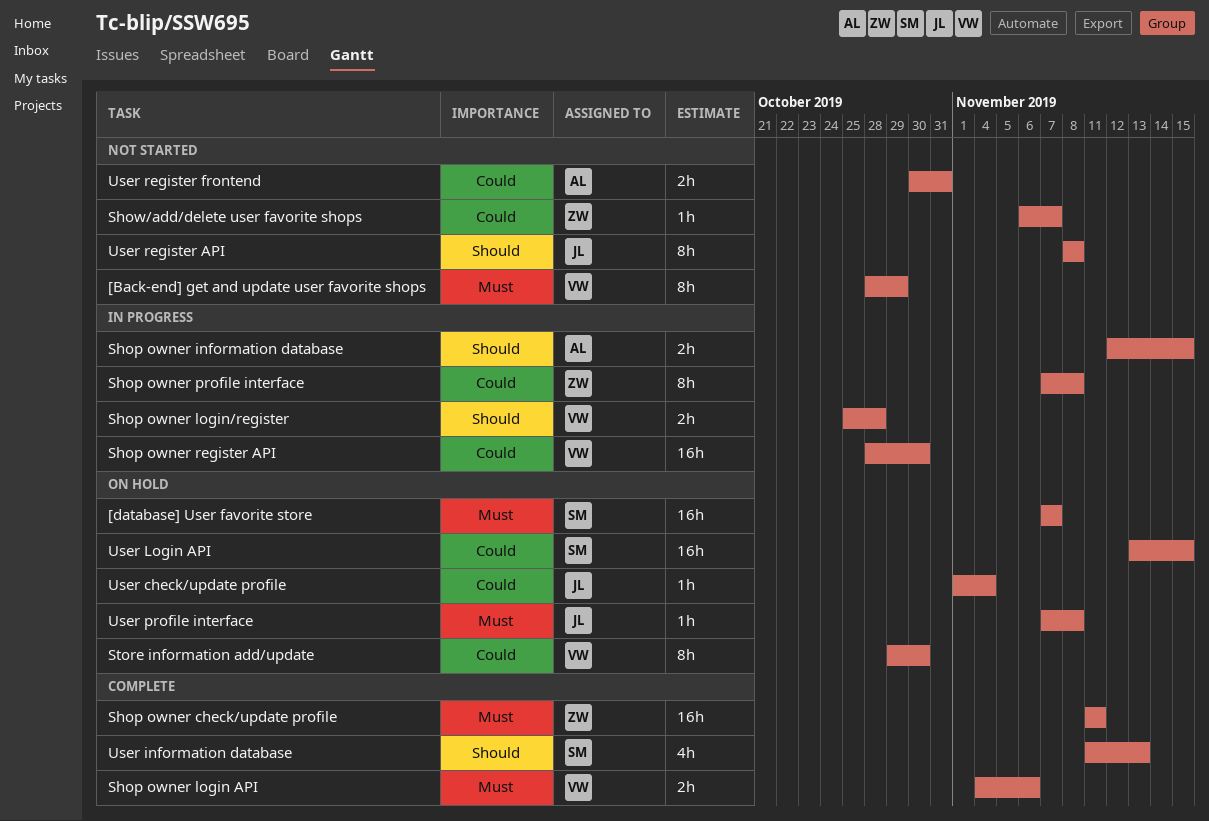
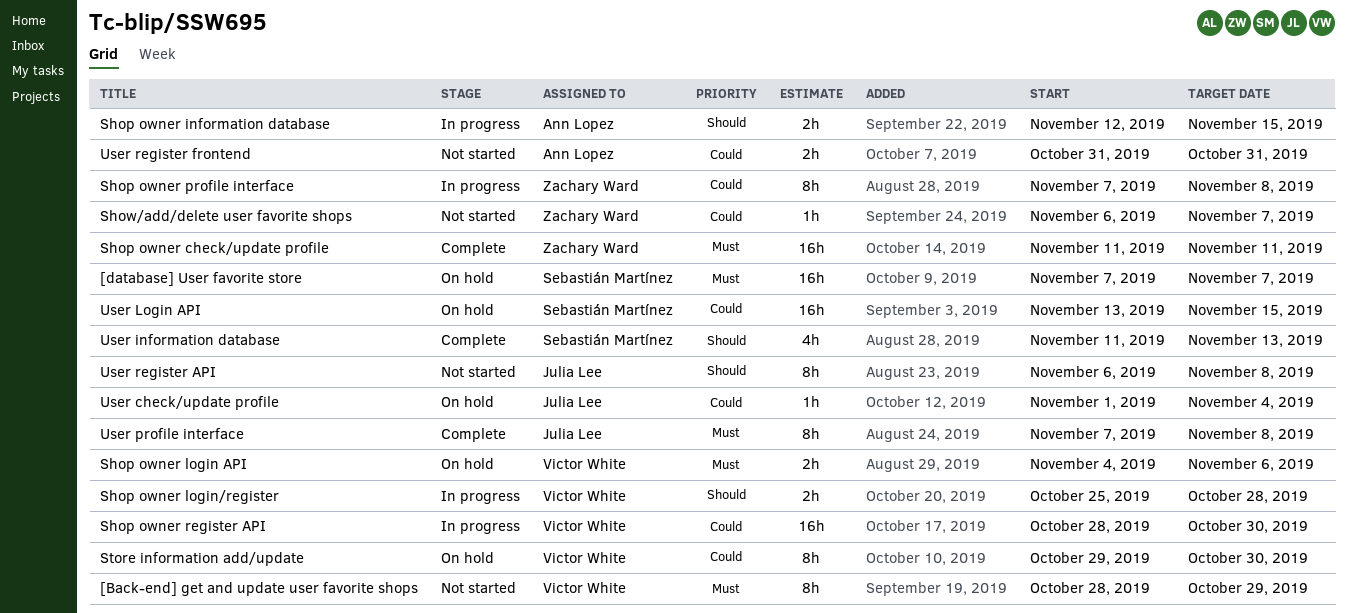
Shop owner login API, status: Complete -> On hold
User profile interface, status: On hold -> Complete
User profile interface, estimate: 1h -> 8h
User register API, start: Nov 8 -> Nov 6
User register frontend, start: Oct 30 -> Oct 31

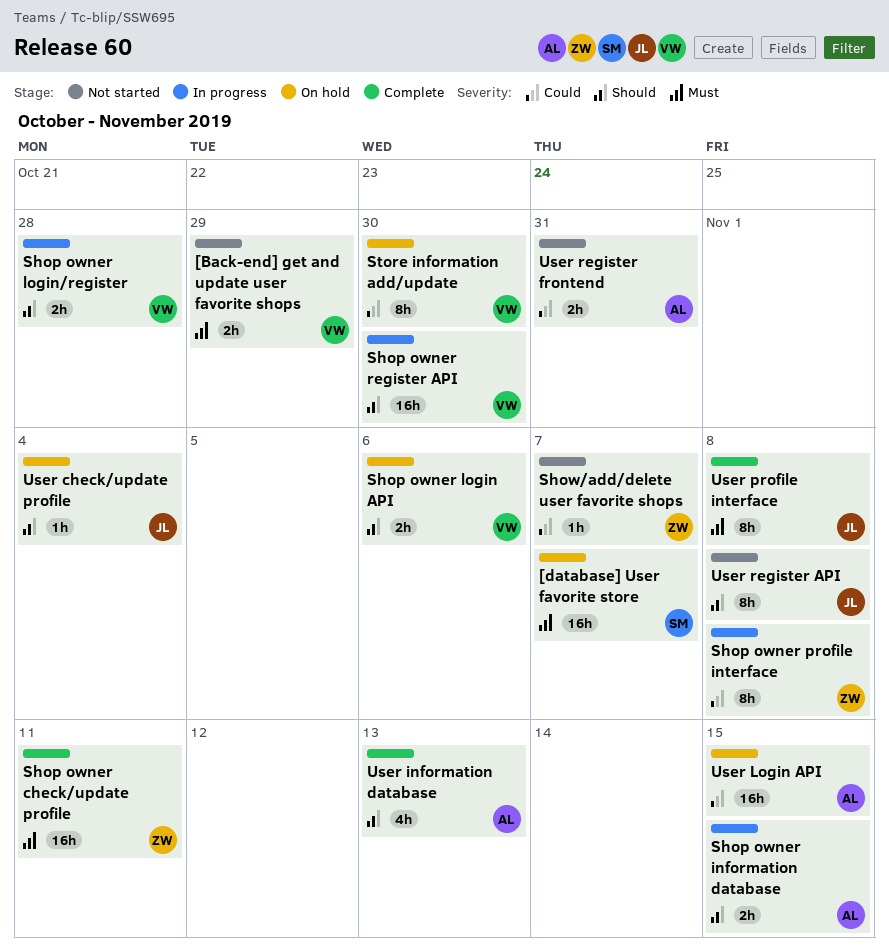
[Back-end] get and update user favorite shops, estimate: 8h -> 2h
Shop owner login API, priority: Must -> Should
Shop owner register API, priority: Could -> Should
User check/update profile, priority: Could -> Should
User information database, owner: Sebastián Martínez -> Ann Lopez
User Login API, owner: Sebastián Martínez -> Ann Lopez

